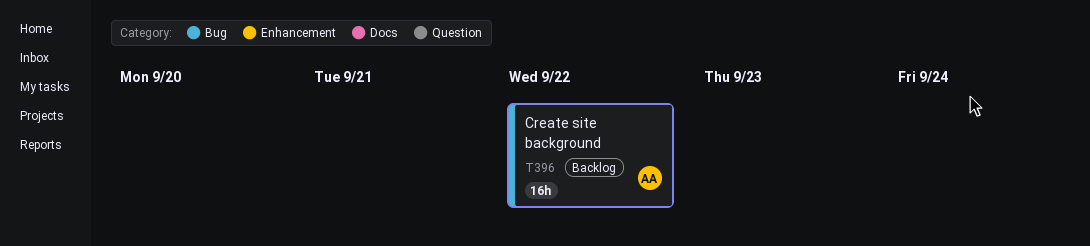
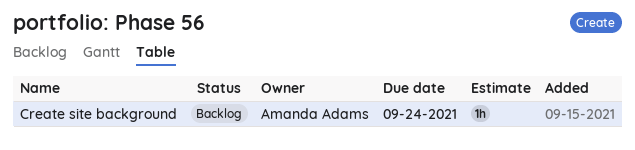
Create site background, estimate: 16h -> 1h
Create site background, due: Sep 22 -> Sep 24

